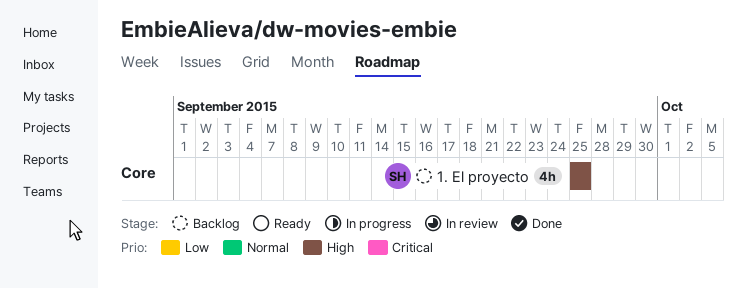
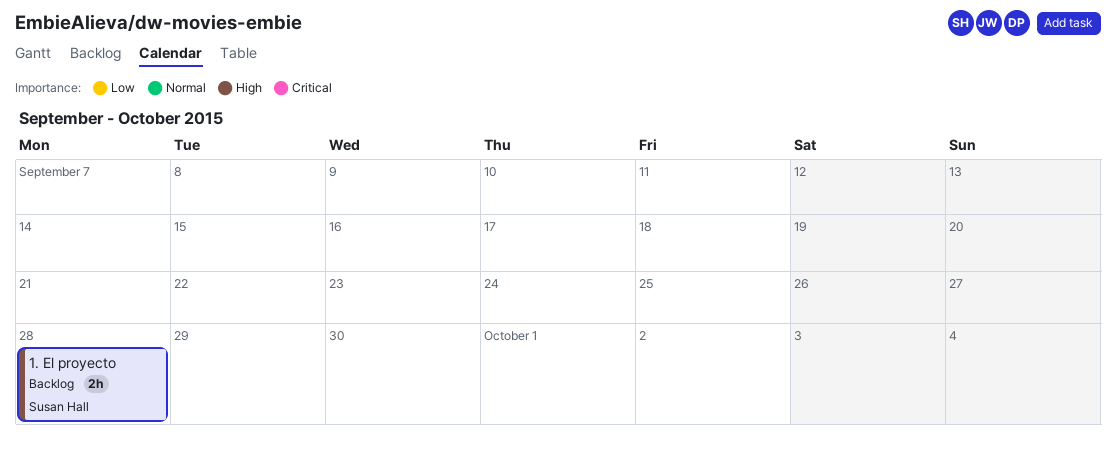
1. El proyecto, estimate: 4h -> 2h
1. El proyecto, due: Sep 25 -> Sep 28

